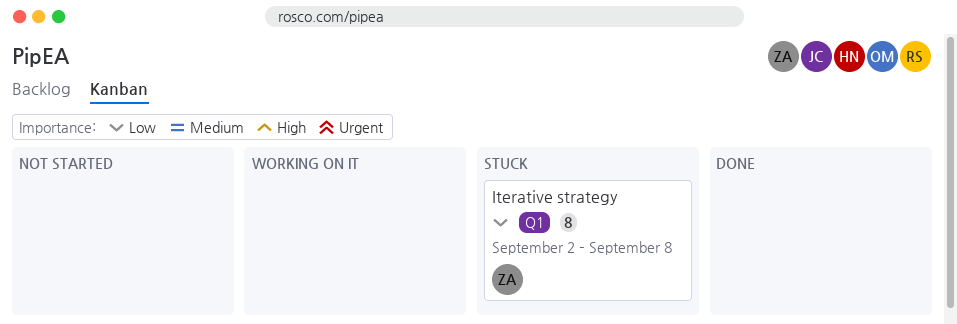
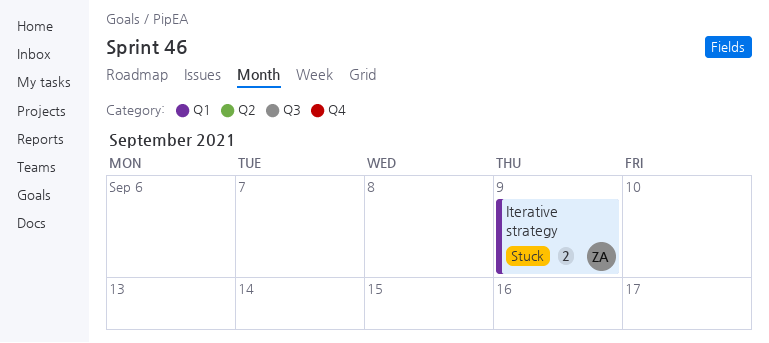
Iterative strategy, estimate: 8 -> 2
Iterative strategy, due: Sep 8 -> Sep 9

